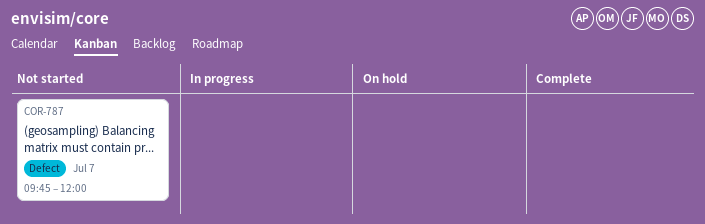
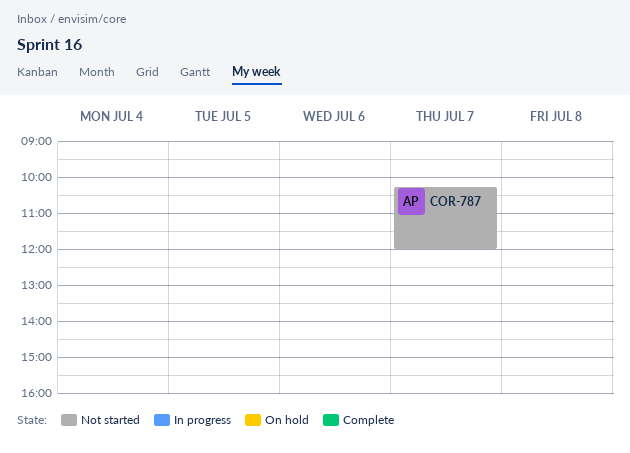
COR-787, begins: 09:45 -> 10:15

